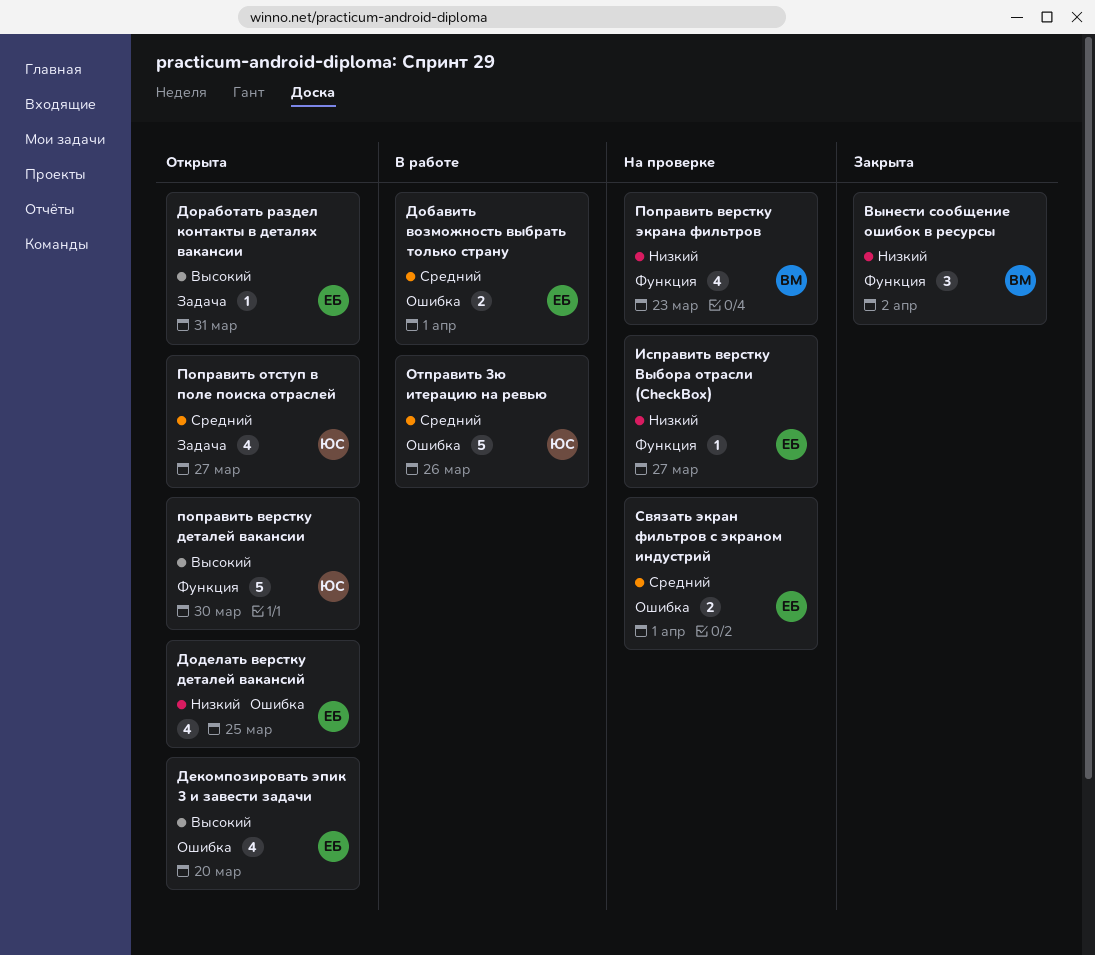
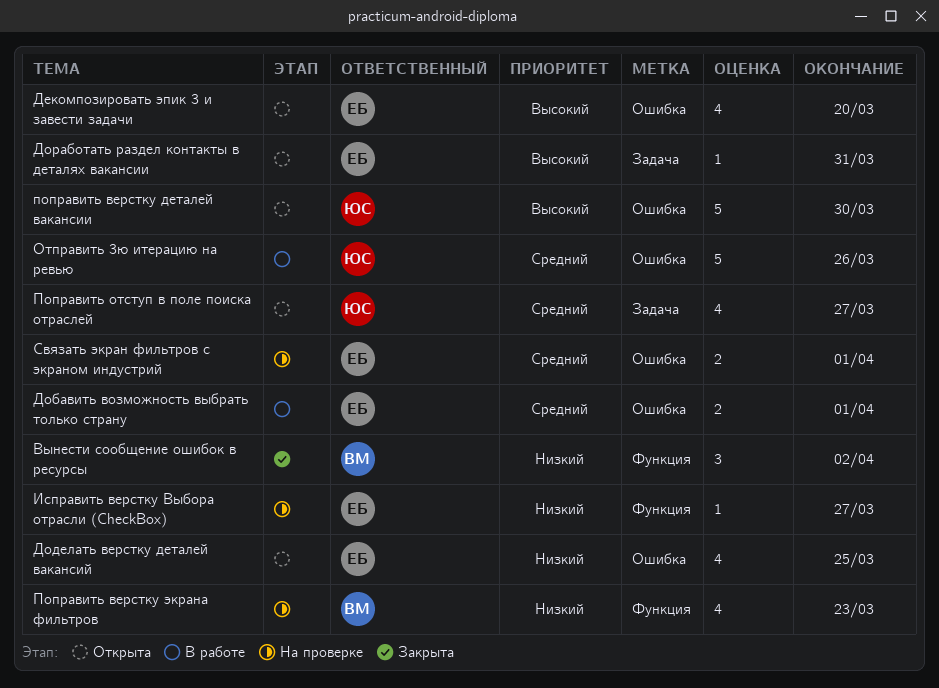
поправить верстку деталей вакансии, label: Функция -> Ошибка

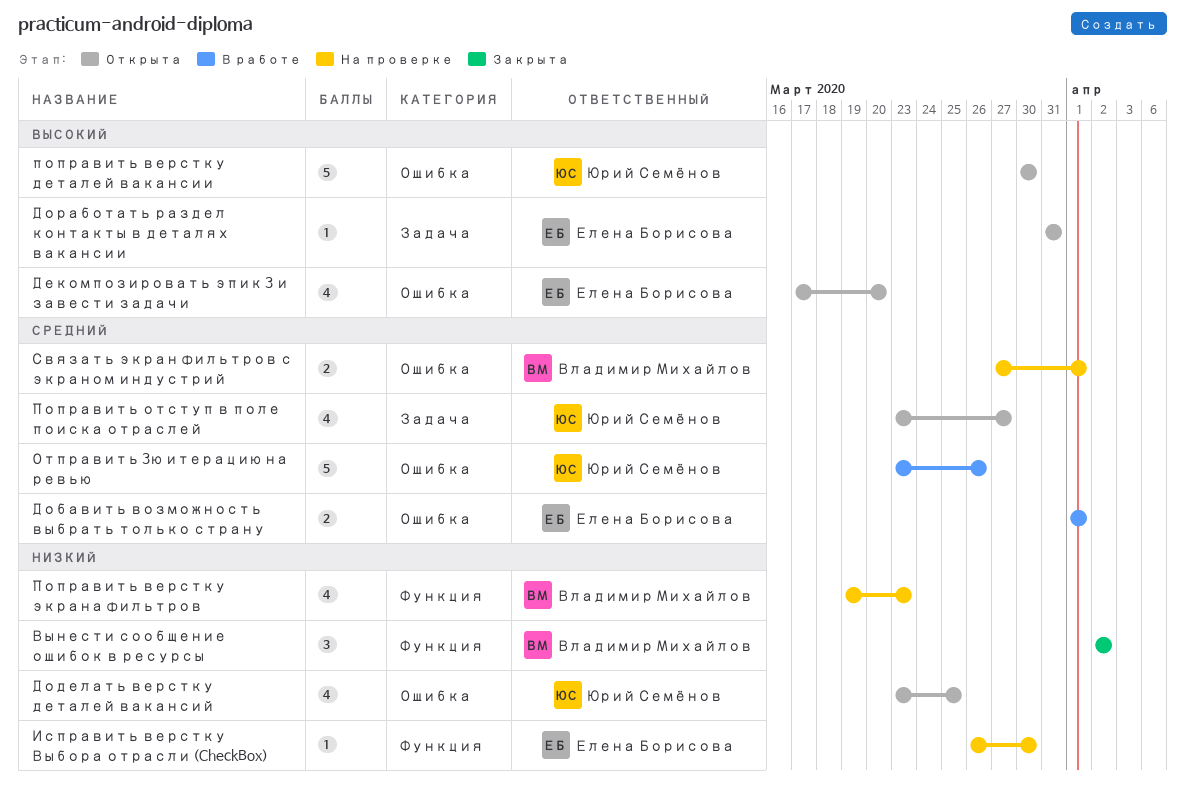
Доделать верстку деталей вакансий, owner: Елена Борисова -> Юрий Семёнов
Исправить верстку Выбора отрасли (CheckBox), due: Mar 27 -> Mar 30
Связать экран фильтров с экраном индустрий, owner: Елена Борисова -> Владимир Михайлов

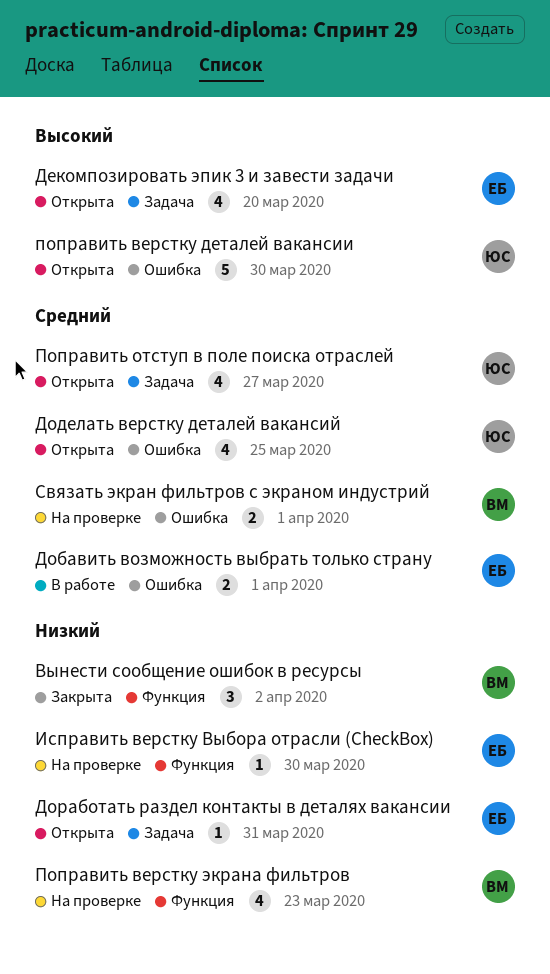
Декомпозировать эпик 3 и завести задачи, label: Ошибка -> Задача
Доделать верстку деталей вакансий, priority: Низкий -> Средний
Доработать раздел контакты в деталях вакансии, priority: Высокий -> Низкий
Отправить 3ю итерацию на ревью: present -> none

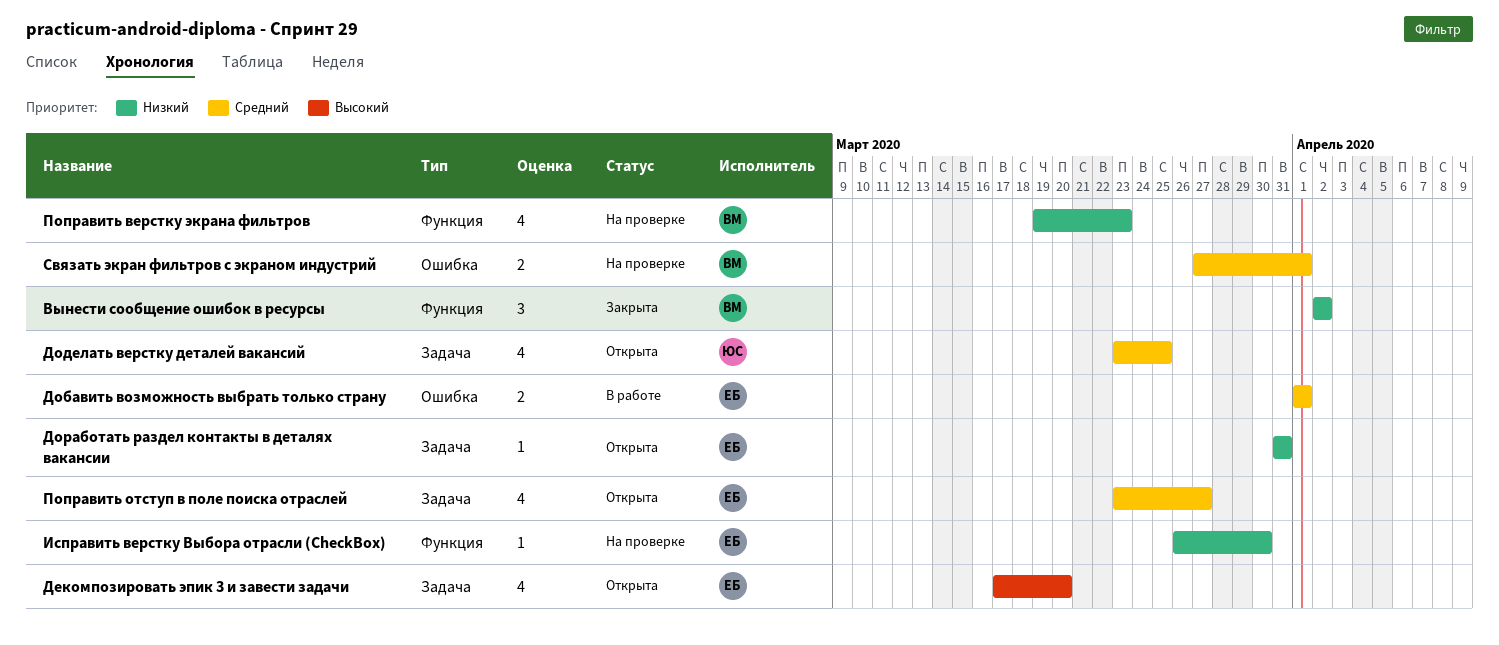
Доделать верстку деталей вакансий, label: Ошибка -> Задача
поправить верстку деталей вакансии: present -> none
Поправить отступ в поле поиска отраслей, owner: ЮС -> ЕБ

